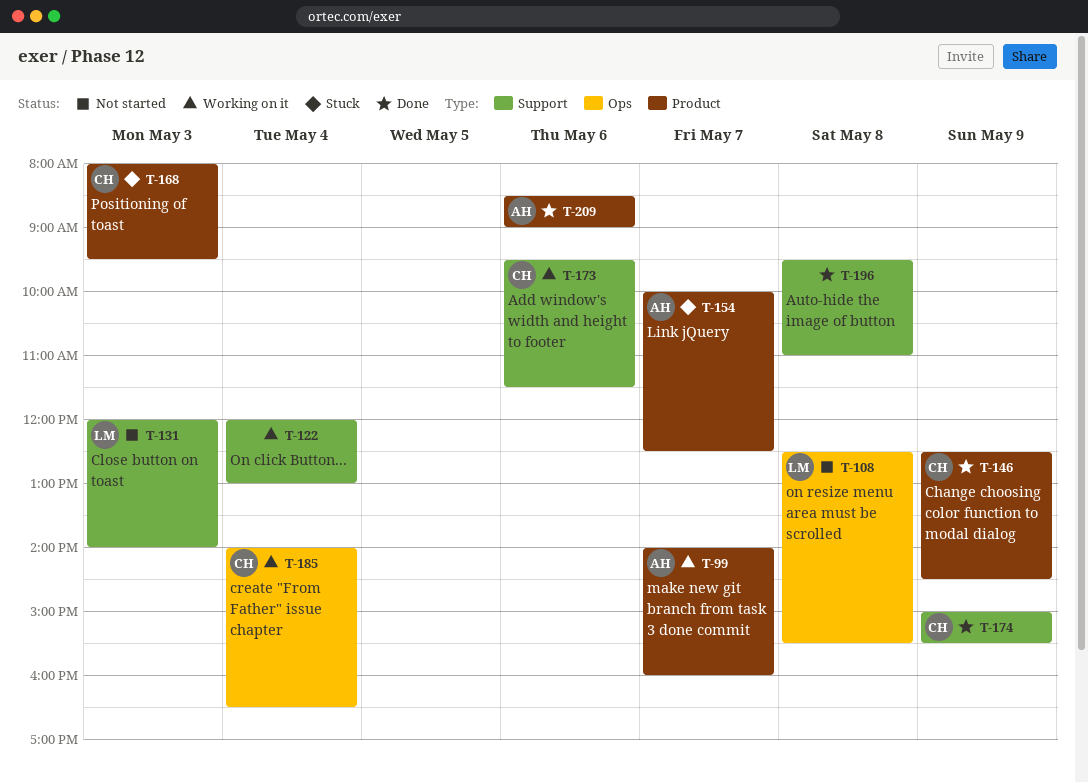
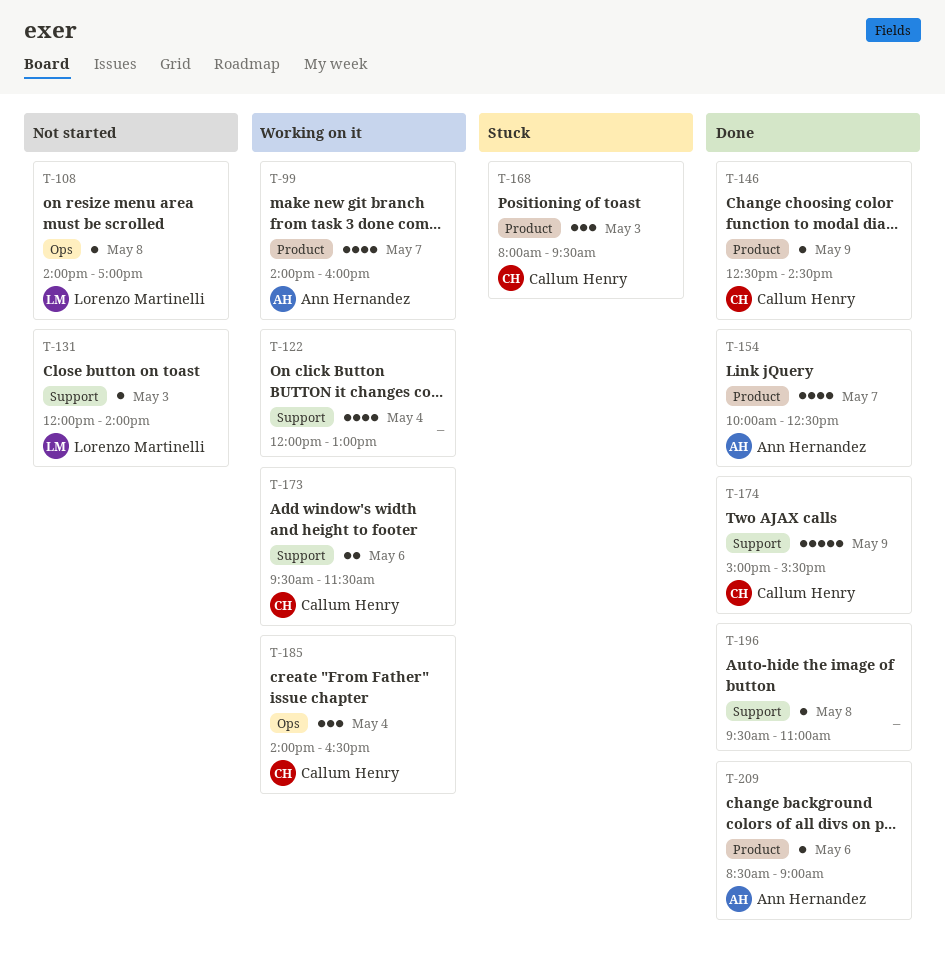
T-108, begins: 12:30 -> 14:00
T-108, ends: 15:30 -> 17:00
T-154, status: Stuck -> Done

